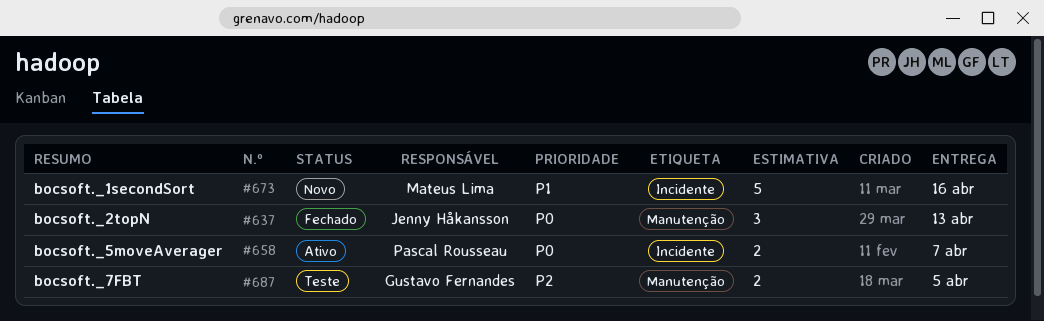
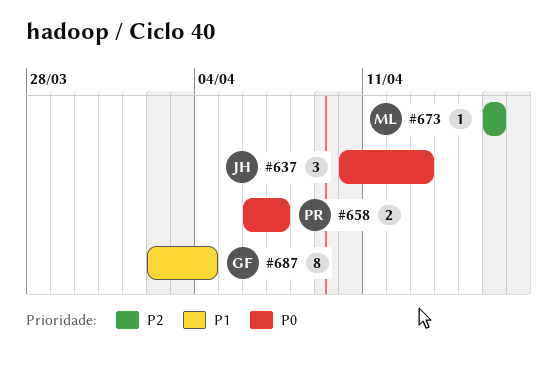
#673, priority: P1 -> P2
#673, estimate: 5 -> 1
#687, priority: P2 -> P1
#687, estimate: 2 -> 8
#687, due: Apr 5 -> Apr 4

